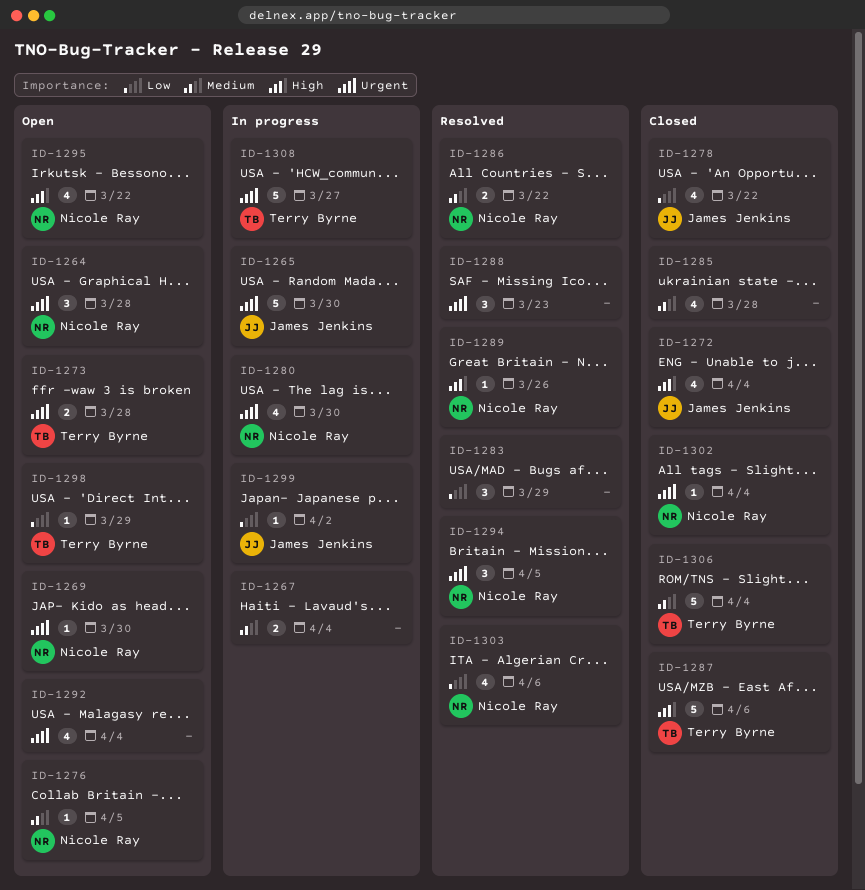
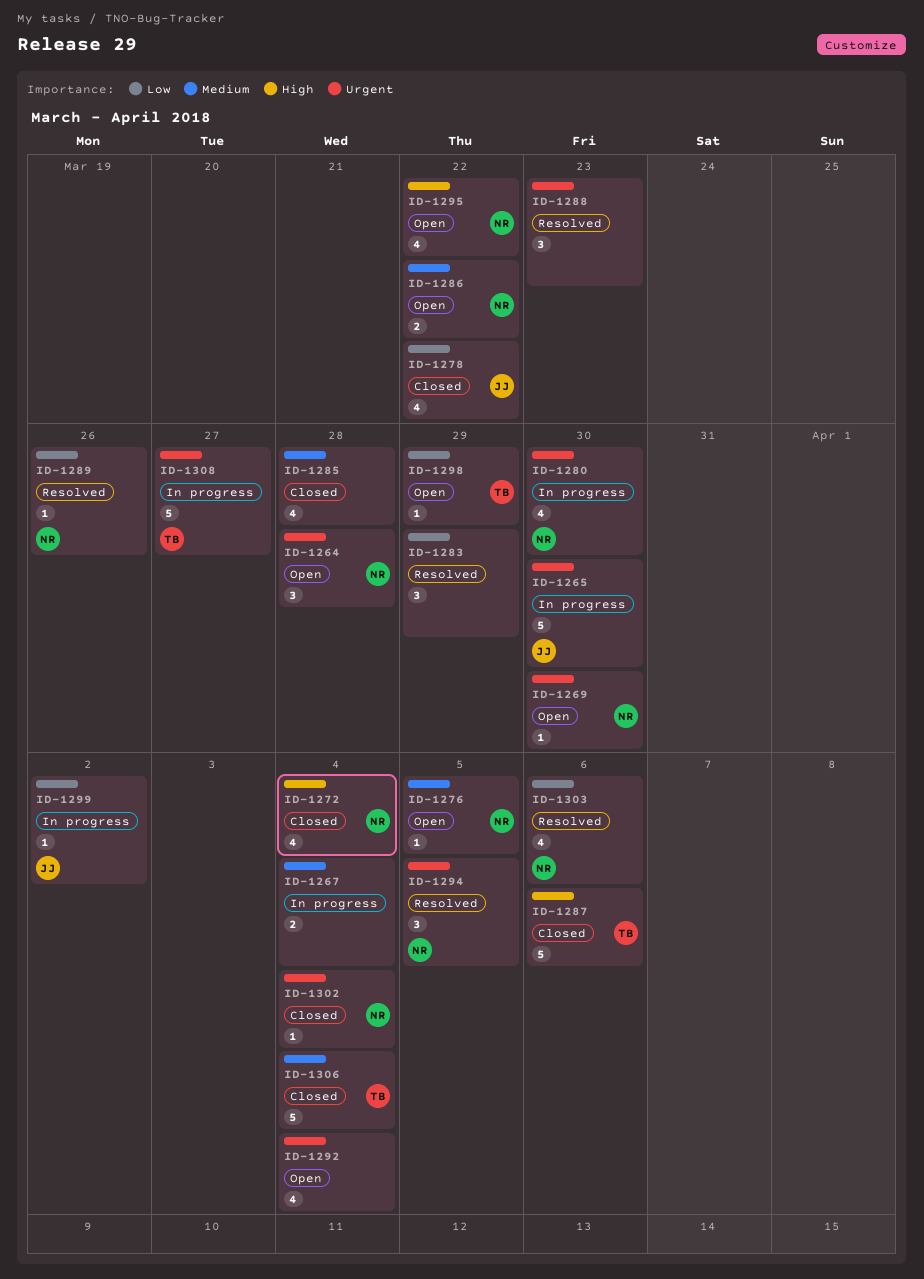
ID-1272, owner: James Jenkins -> Nicole Ray
ID-1273: present -> none
ID-1286, status: Resolved -> Open
ID-1289, priority: High -> Low

